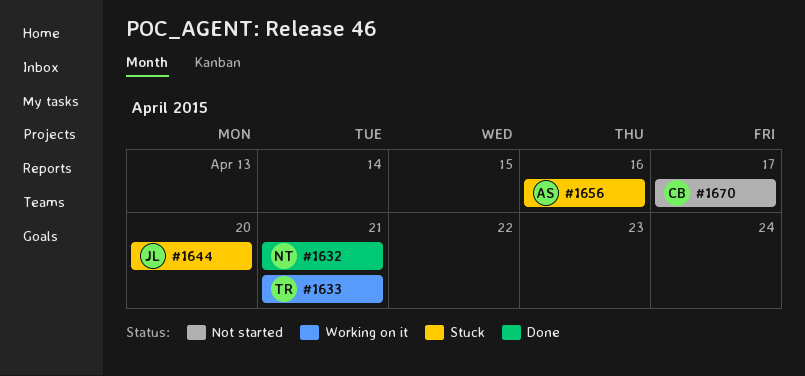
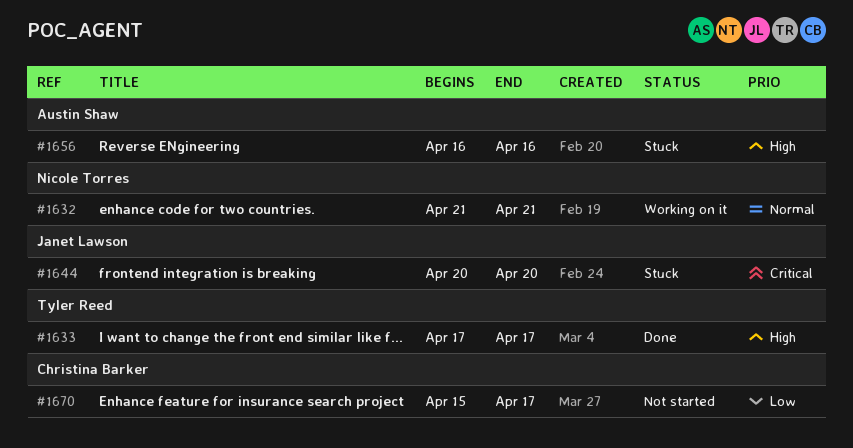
#1632, status: Done -> Working on it
#1633, status: Working on it -> Done
#1633, start: Apr 21 -> Apr 17
#1633, due: Apr 21 -> Apr 17
#1670, start: Apr 17 -> Apr 15

